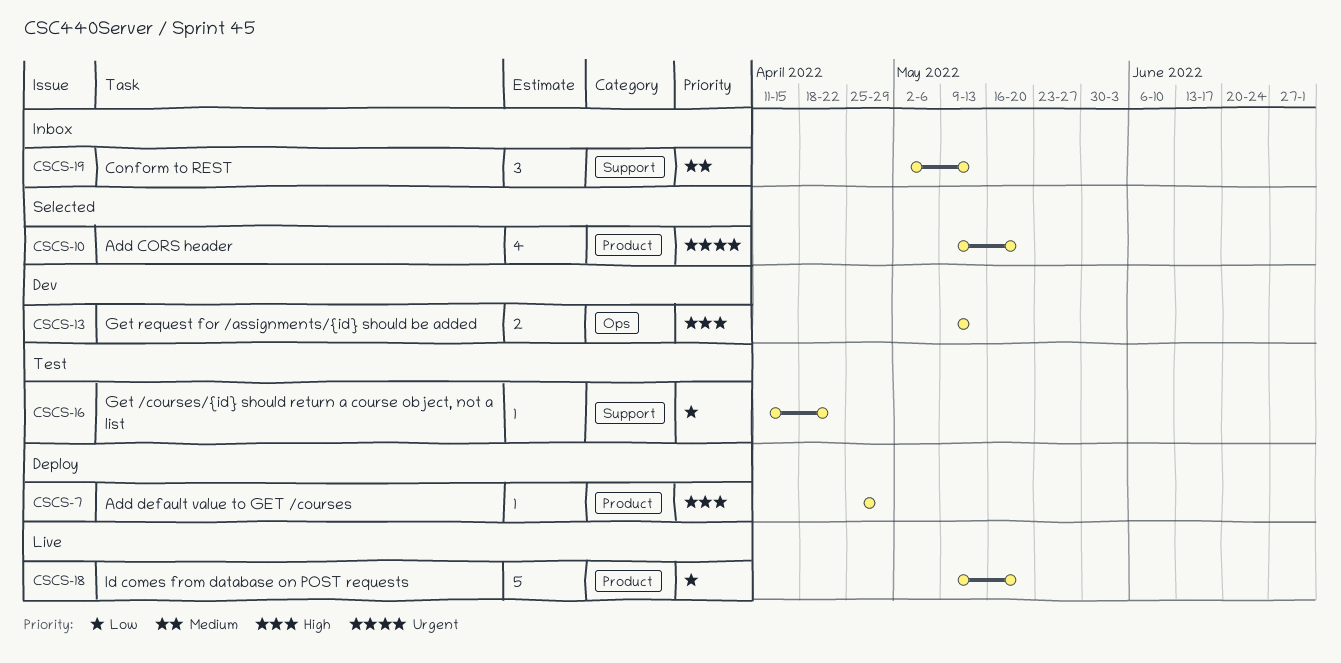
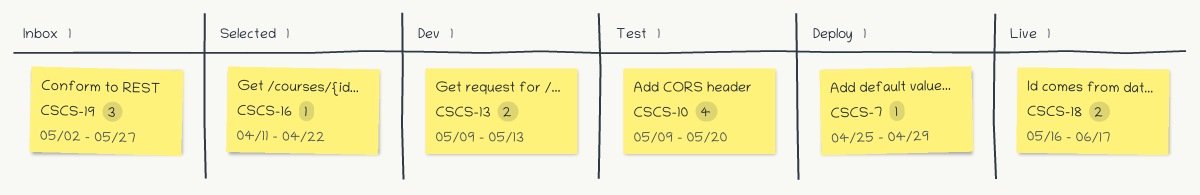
CSCS-10, status: Selected -> Test
CSCS-16, status: Test -> Selected
CSCS-18, estimate: 5 -> 2
CSCS-18, start: May 9 -> May 16
CSCS-18, due: May 20 -> Jun 17
CSCS-19, due: May 13 -> May 27

